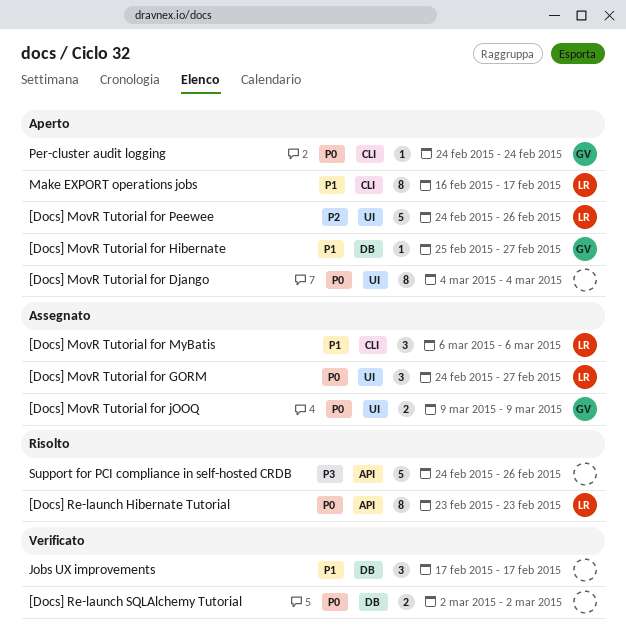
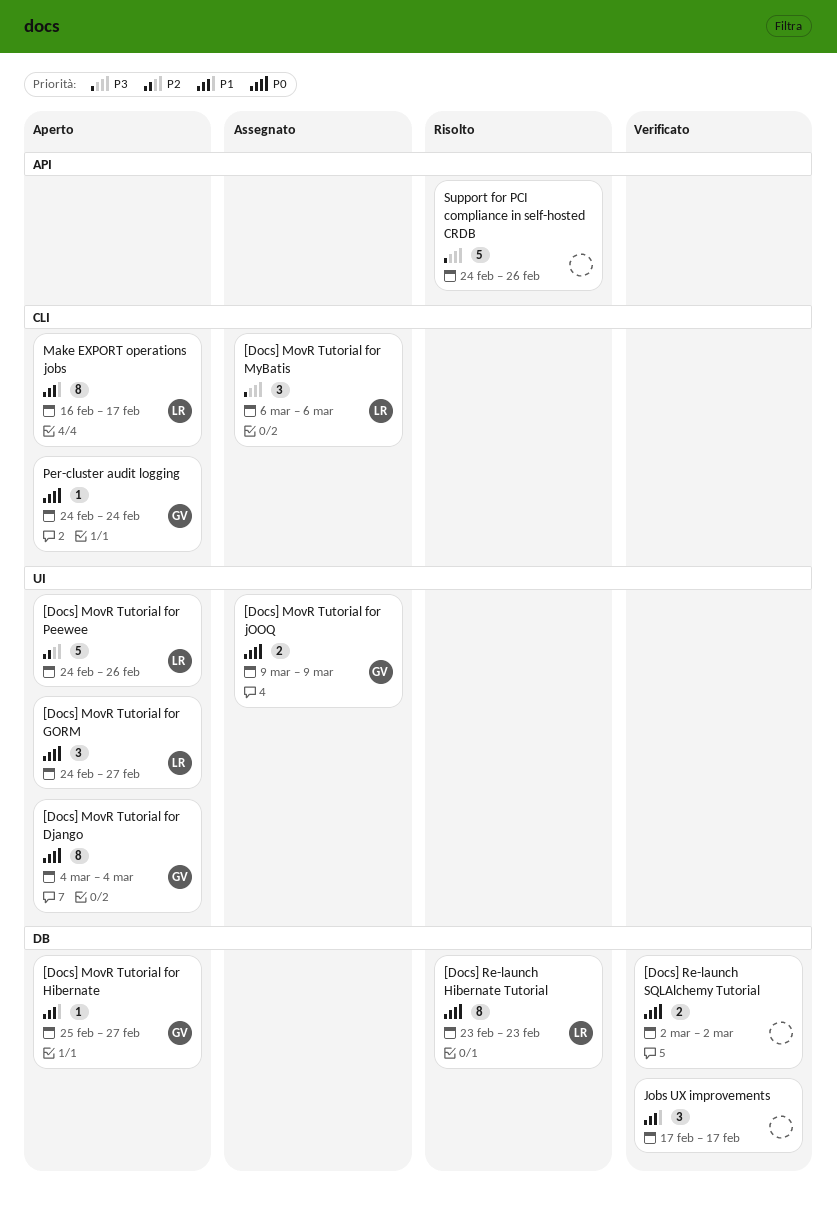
[Docs] MovR Tutorial for Django, owner: none -> GV
[Docs] MovR Tutorial for GORM, status: Assegnato -> Aperto
[Docs] MovR Tutorial for MyBatis, priority: P1 -> P3
[Docs] Re-launch Hibernate Tutorial, label: API -> DB

